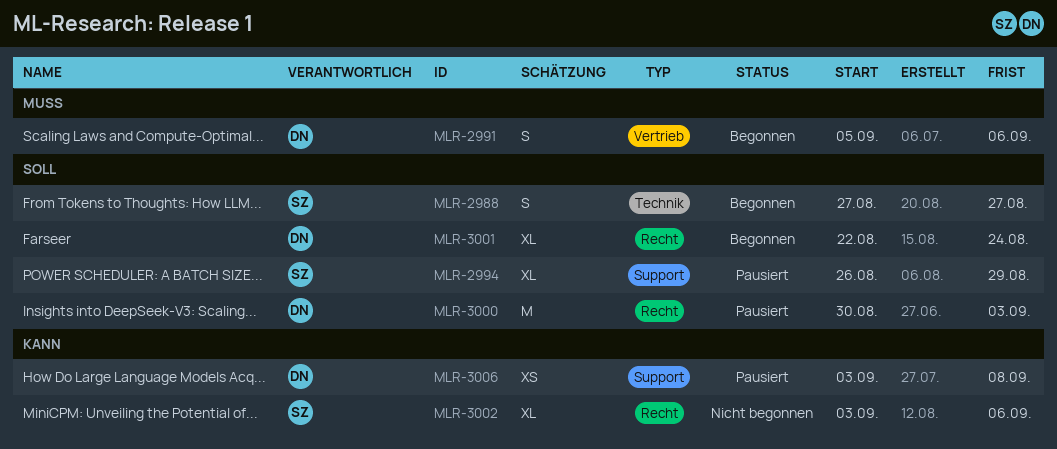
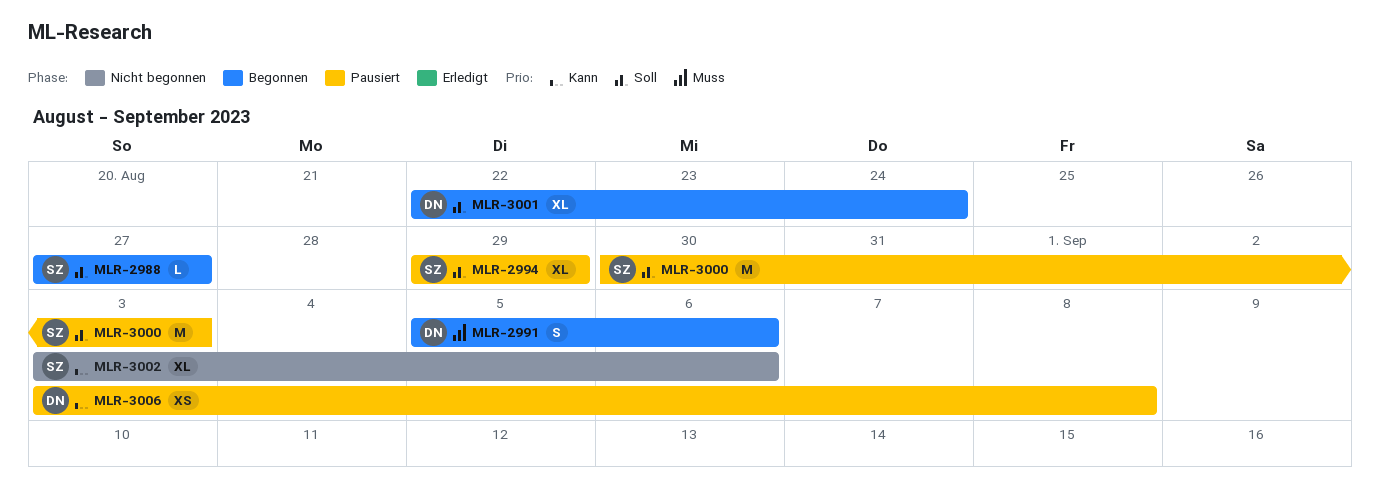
MLR-2988, estimate: S -> L
MLR-2994, start: Aug 26 -> Aug 29
MLR-3000, owner: DN -> SZ

